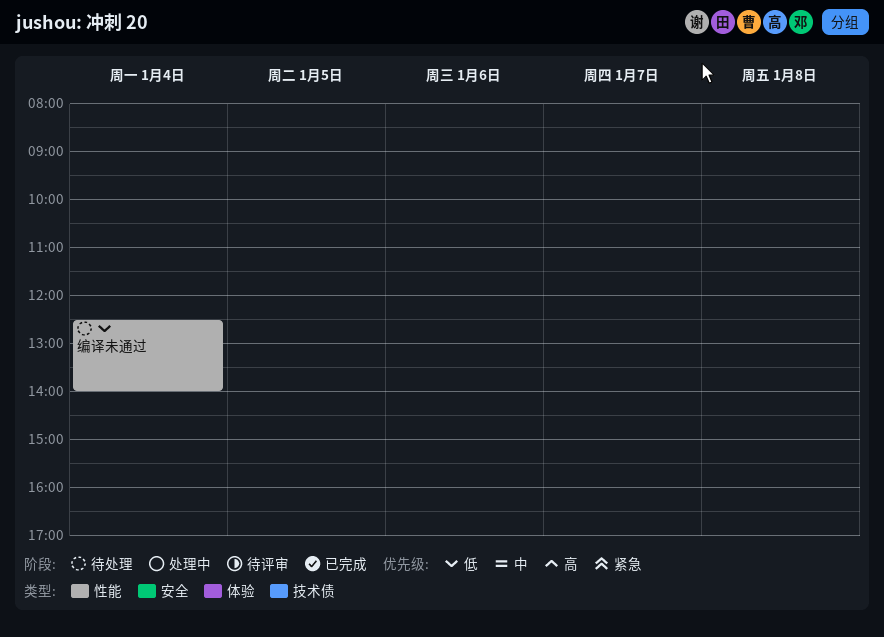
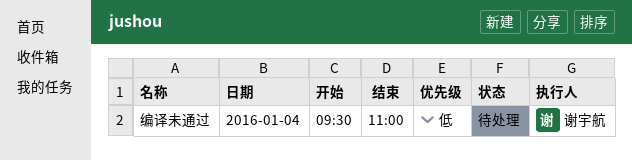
编译未通过, begins: 12:30 -> 09:30
编译未通过, ends: 14:00 -> 11:00

